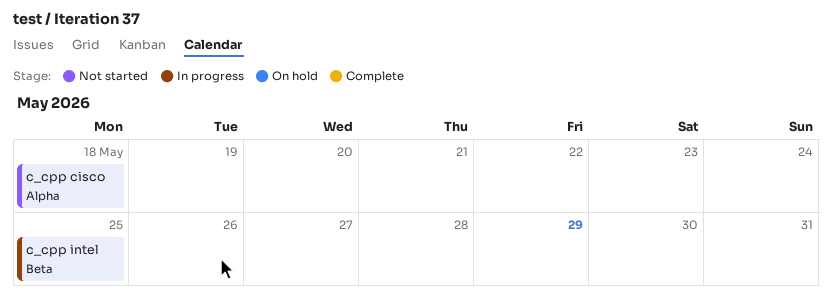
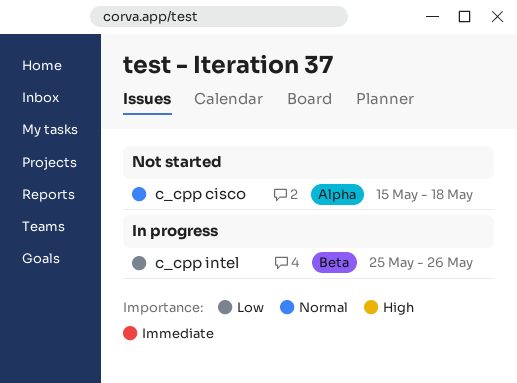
c_cpp intel, due: May 25 -> May 26

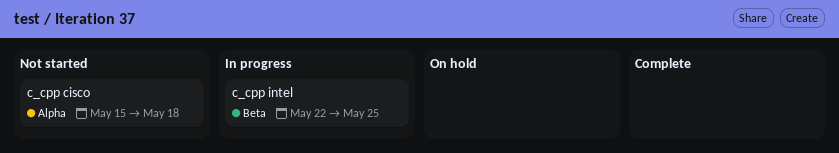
c_cpp intel, start: May 25 -> May 22
c_cpp intel, due: May 26 -> May 25

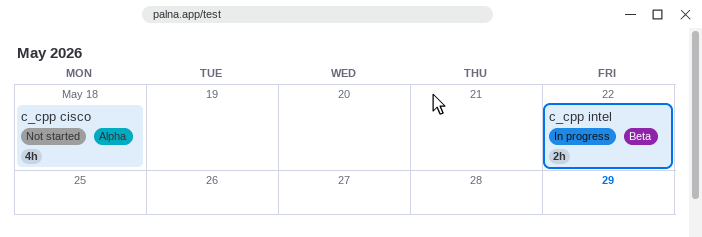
c_cpp intel, due: May 25 -> May 22

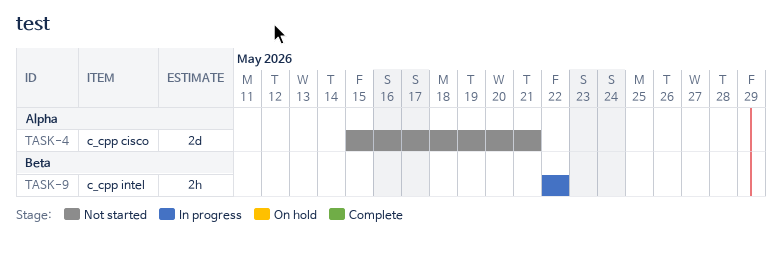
c_cpp cisco, estimate: 4h -> 2d
c_cpp cisco, due: May 18 -> May 21

